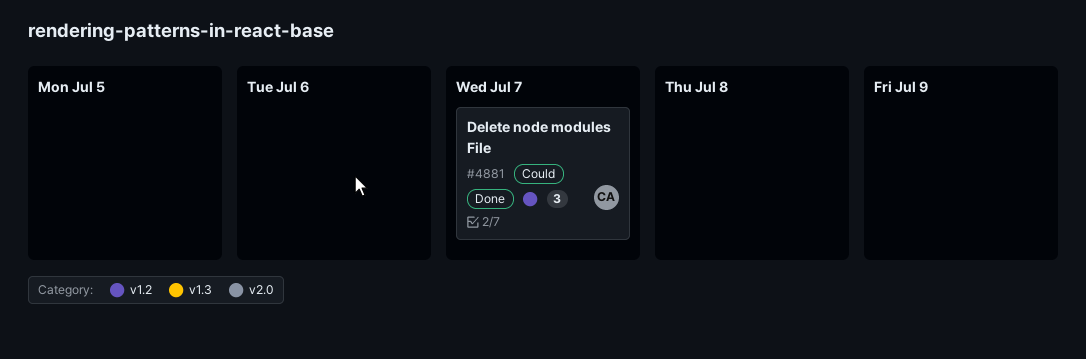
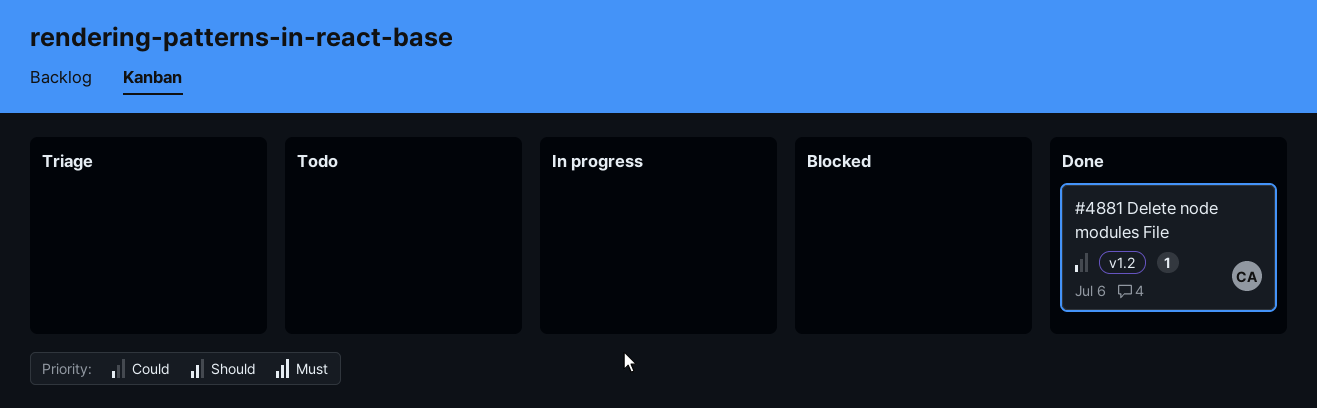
#4881, estimate: 3 -> 1
#4881, due: Jul 7 -> Jul 6

